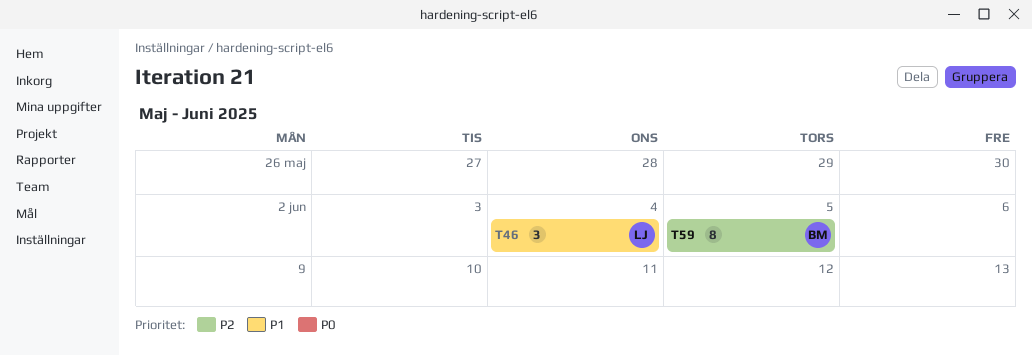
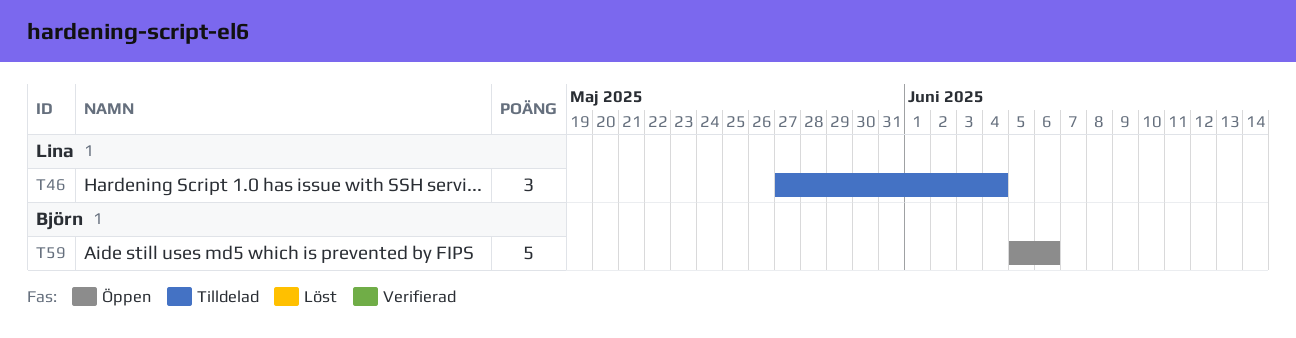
T59, estimate: 8 -> 5
T59, due: Jun 5 -> Jun 6

